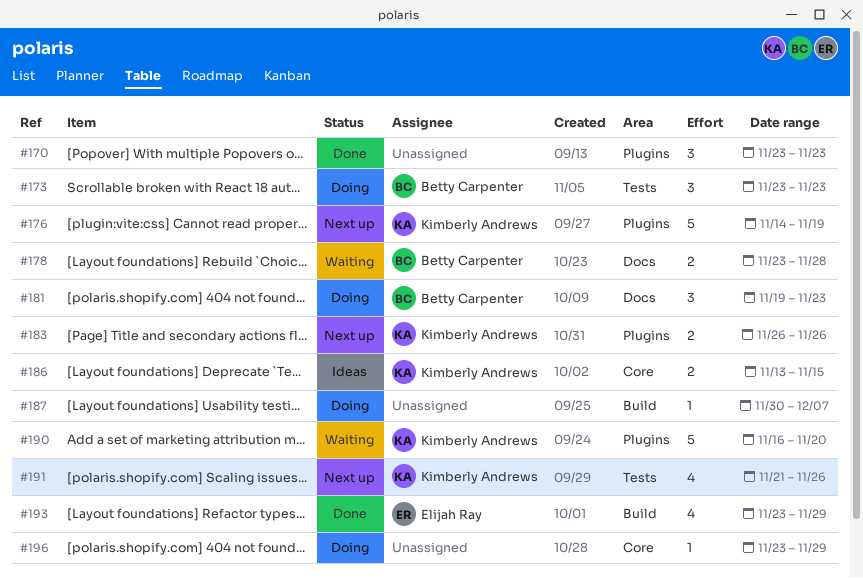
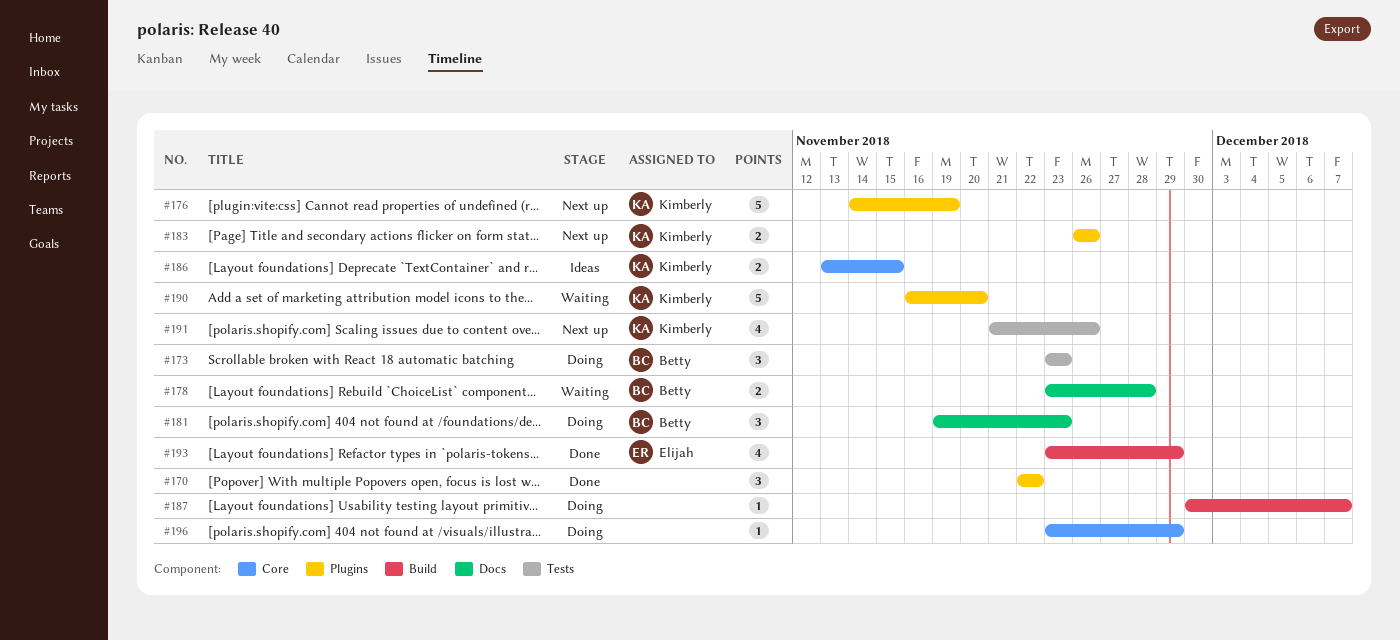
#170, start: Nov 23 -> Nov 22
#170, due: Nov 23 -> Nov 22

